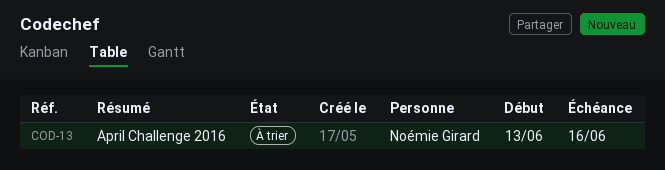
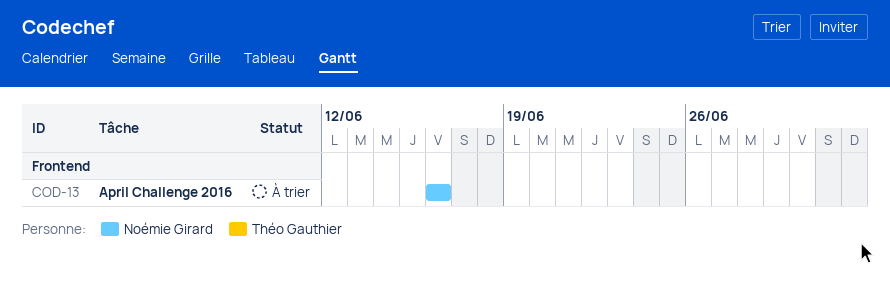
COD-13, start: Jun 13 -> Jun 16

